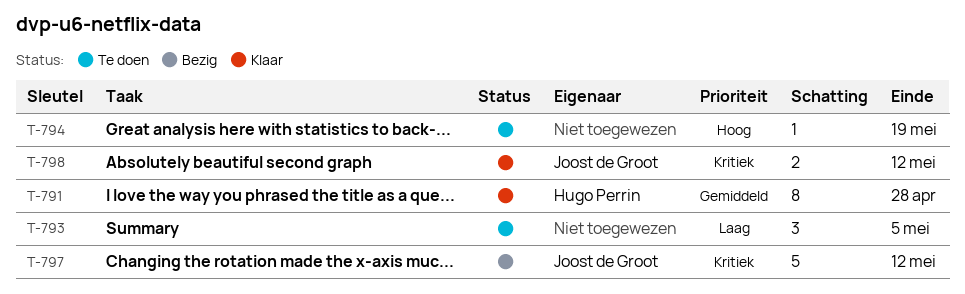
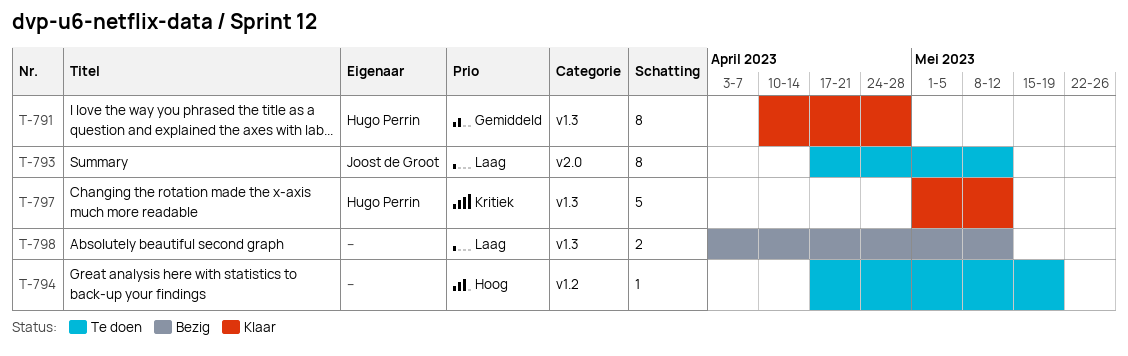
T-793, owner: none -> Joost de Groot
T-793, estimate: 3 -> 8
T-793, due: May 5 -> May 12
T-797, status: Bezig -> Klaar
T-797, owner: Joost de Groot -> Hugo Perrin
T-798, status: Klaar -> Bezig
T-798, owner: Joost de Groot -> none
T-798, priority: Kritiek -> Laag

